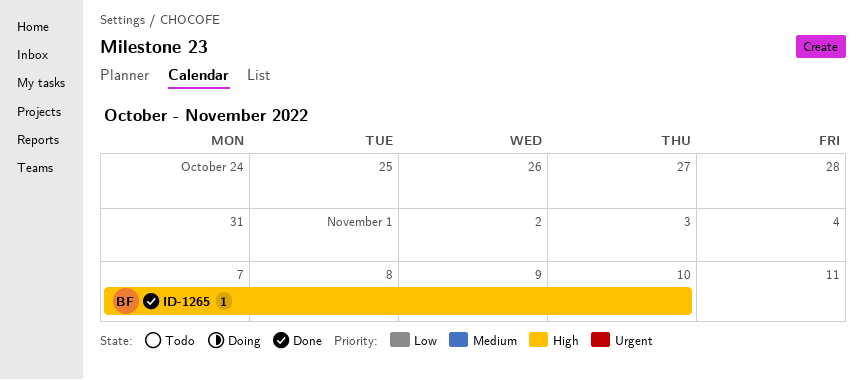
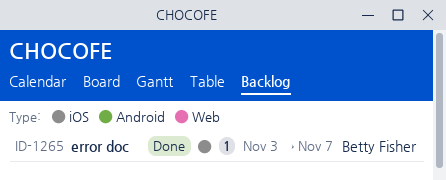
ID-1265, start: Nov 7 -> Nov 3
ID-1265, due: Nov 10 -> Nov 7

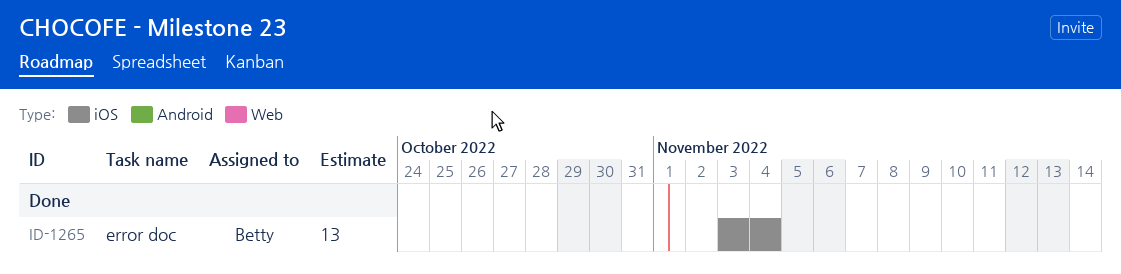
ID-1265, estimate: 1 -> 13
ID-1265, due: Nov 7 -> Nov 4

